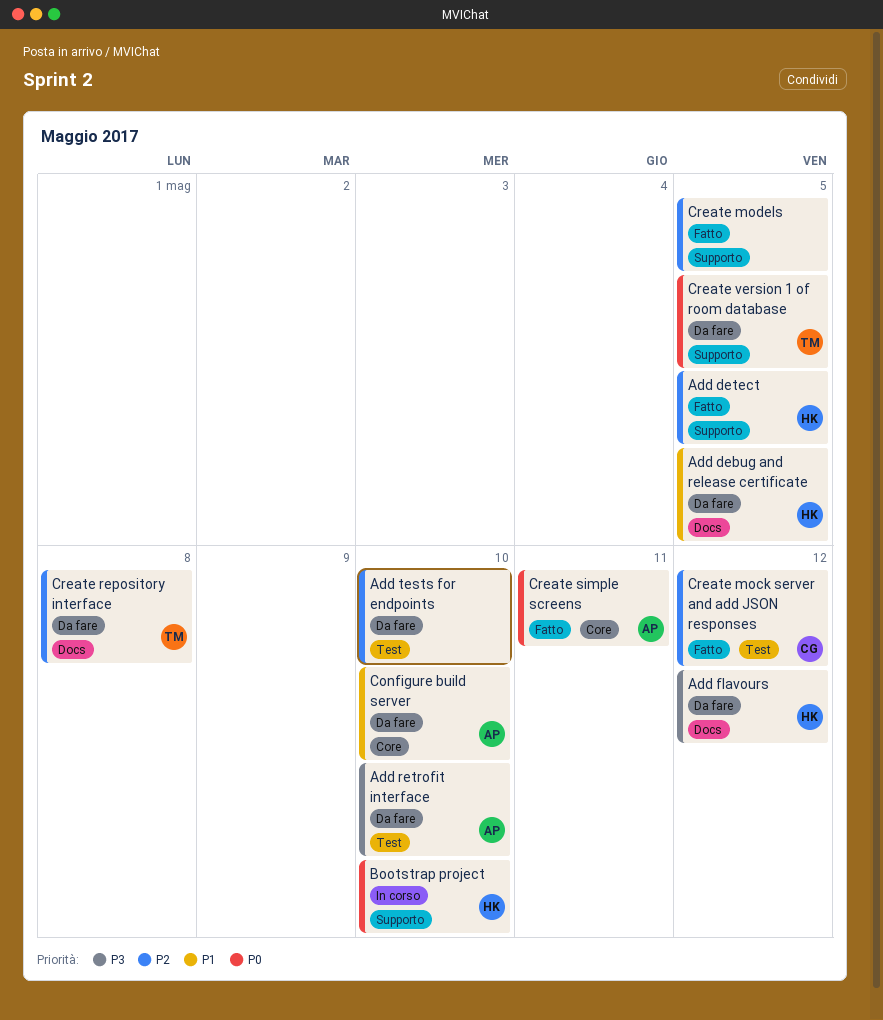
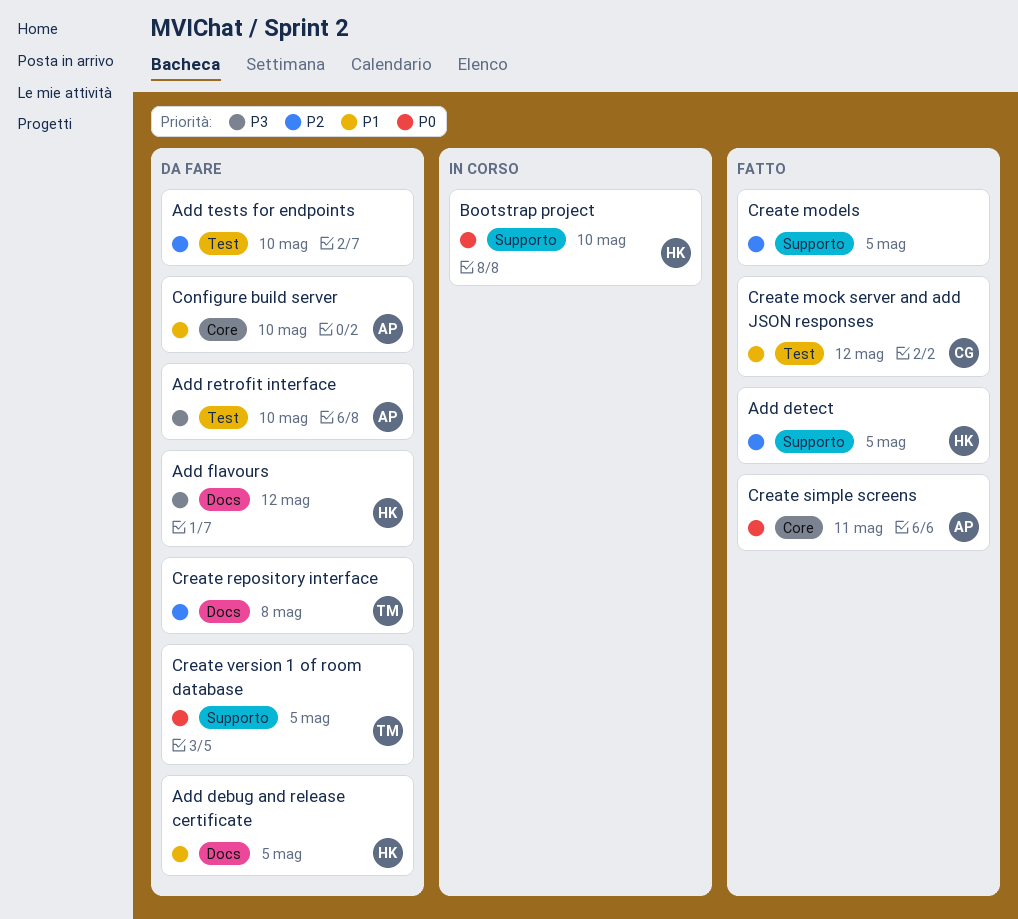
Create mock server and add JSON responses, priority: P2 -> P1

